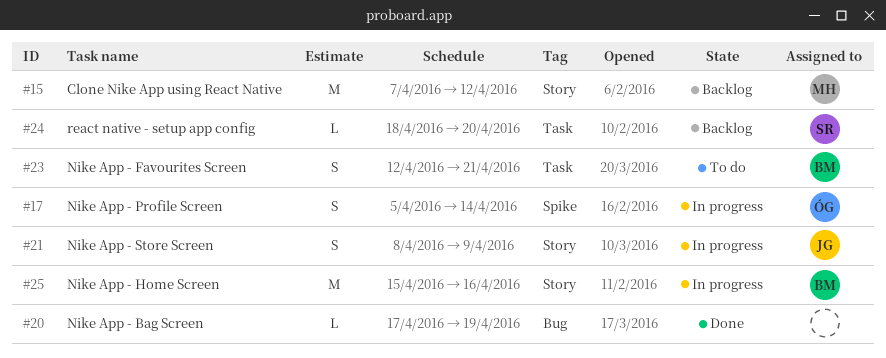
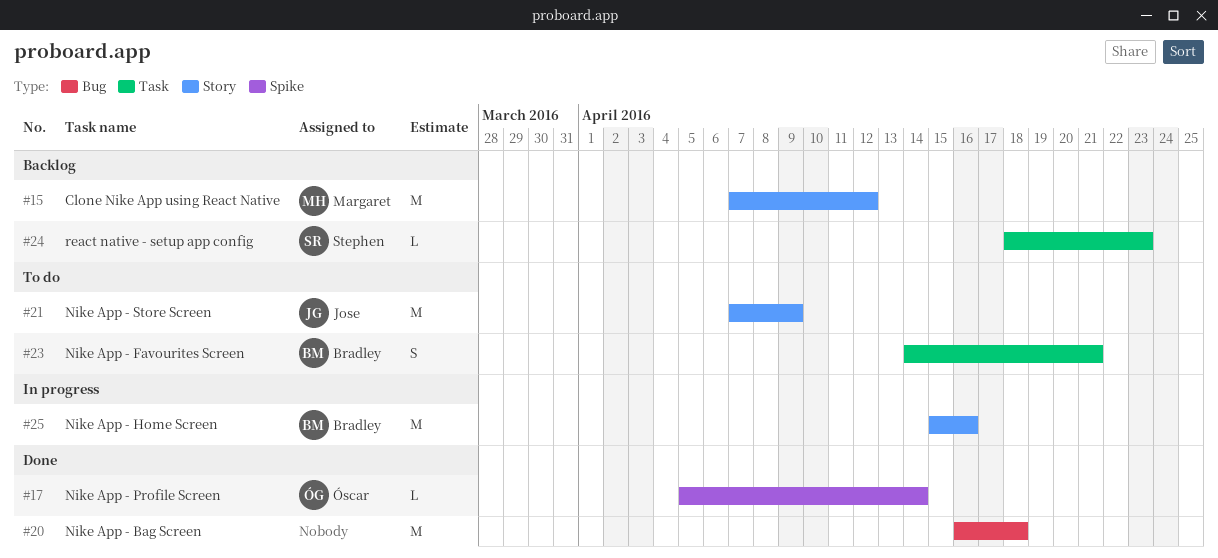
#17, status: In progress -> Done
#17, estimate: S -> L
#20, estimate: L -> M
#20, start: Apr 17 -> Apr 16
#20, due: Apr 19 -> Apr 18
#21, status: In progress -> To do
#21, estimate: S -> M
#21, start: Apr 8 -> Apr 7
#23, start: Apr 12 -> Apr 14
#24, due: Apr 20 -> Apr 23

